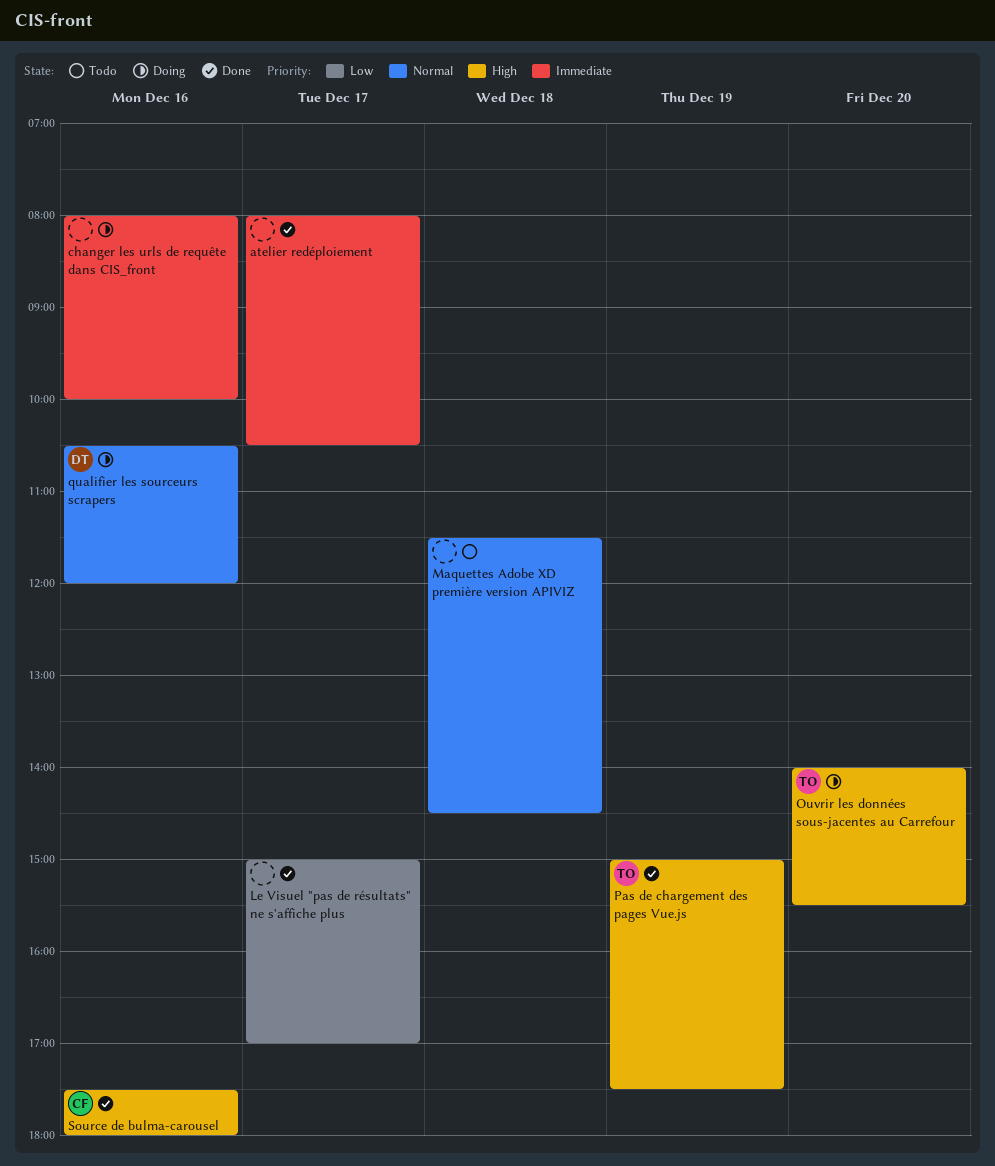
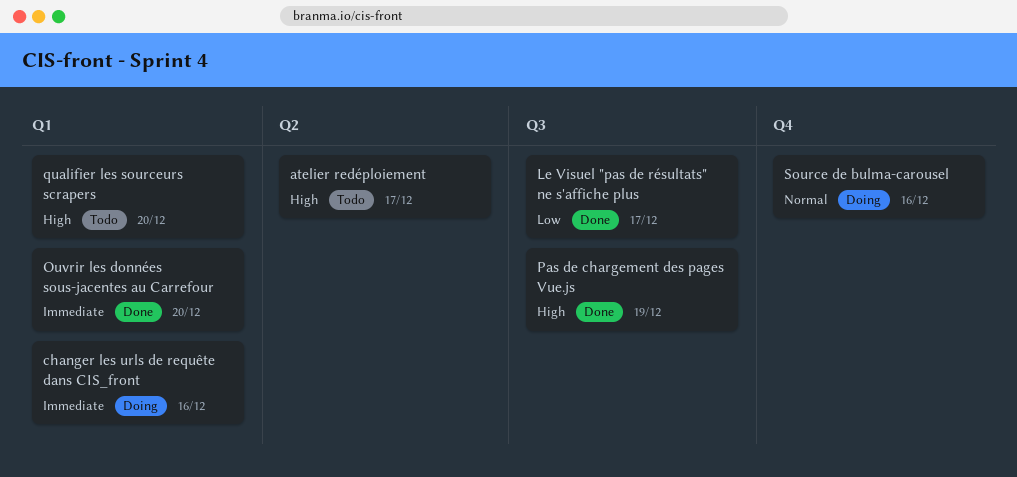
atelier redéploiement, status: Done -> Todo
atelier redéploiement, priority: Immediate -> High
Maquettes Adobe XD première version APIVIZ: present -> none
Ouvrir les données sous-jacentes au Carrefour, status: Doing -> Done
Ouvrir les données sous-jacentes au Carrefour, priority: High -> Immediate
qualifier les sourceurs scrapers, status: Doing -> Todo
qualifier les sourceurs scrapers, priority: Normal -> High
qualifier les sourceurs scrapers, day: Dec 16 -> Dec 20
Source de bulma-carousel, status: Done -> Doing
Source de bulma-carousel, priority: High -> Normal

